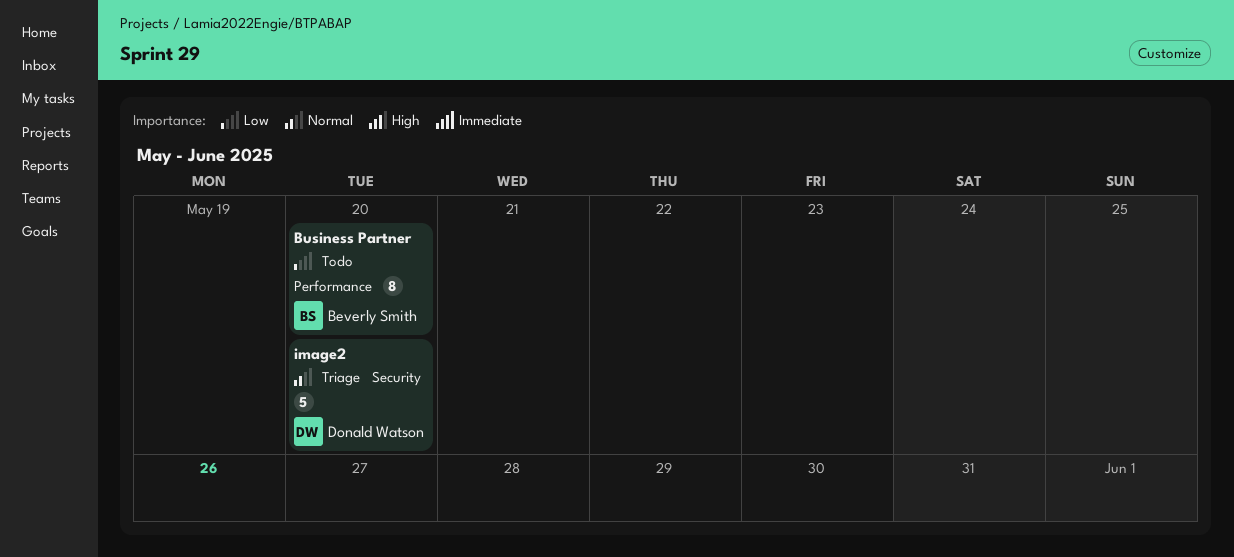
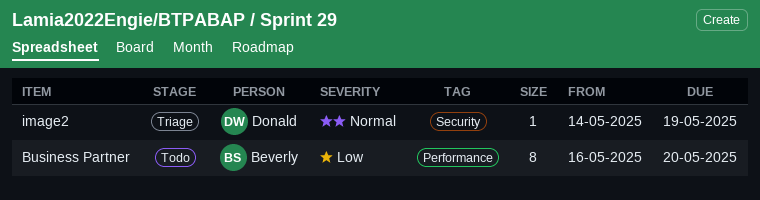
image2, estimate: 5 -> 1
image2, due: May 20 -> May 19

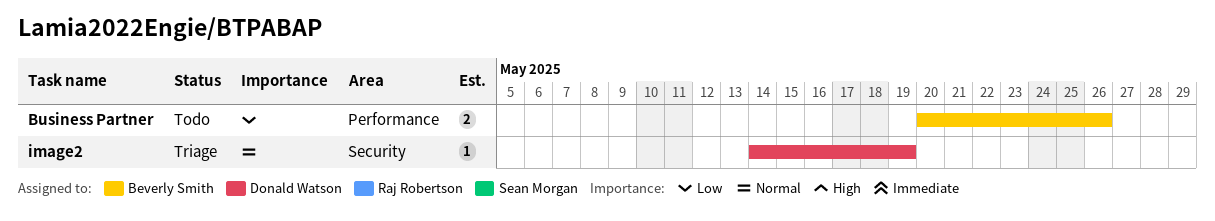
Business Partner, estimate: 8 -> 2
Business Partner, start: May 16 -> May 20
Business Partner, due: May 20 -> May 26

